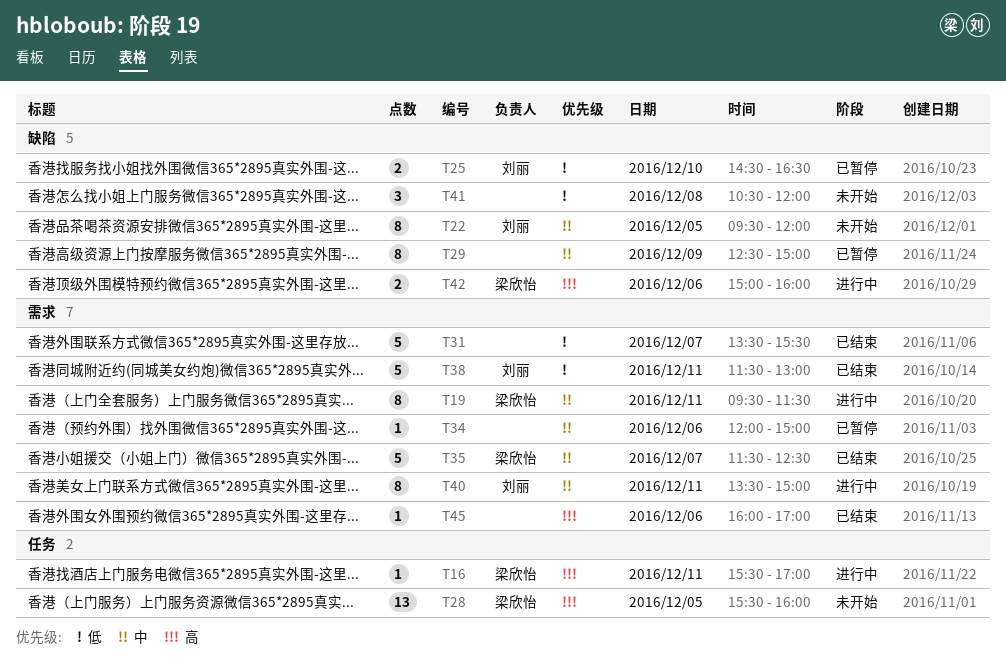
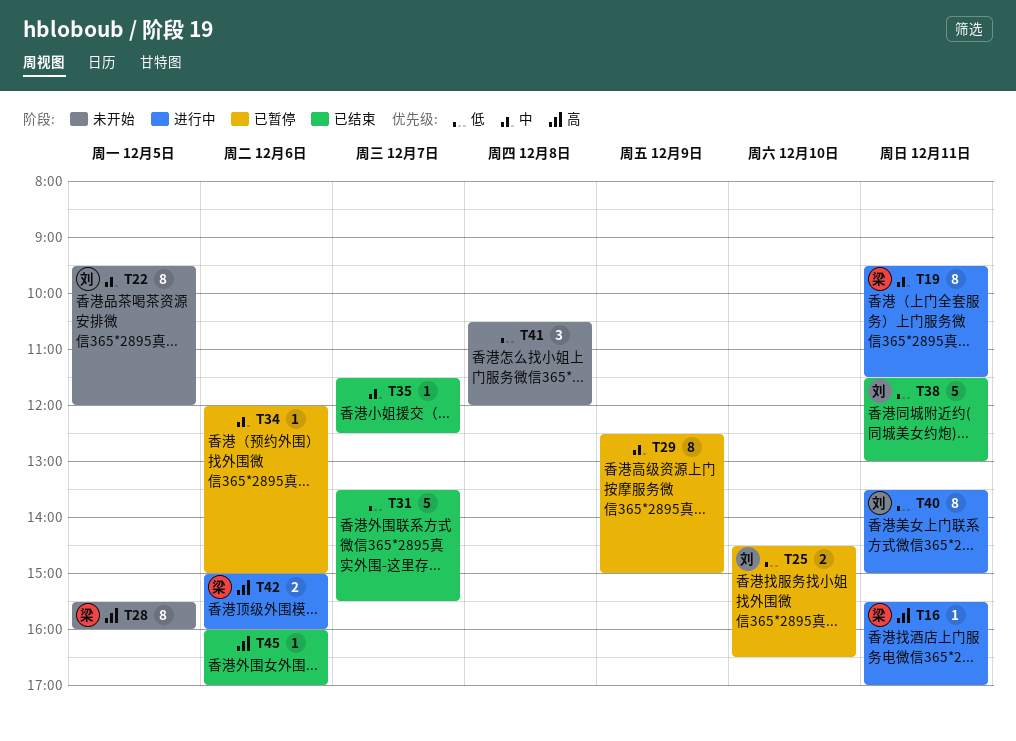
T28, estimate: 13 -> 8
T35, owner: 梁欣怡 -> none
T35, estimate: 5 -> 1
T40, priority: 中 -> 低

